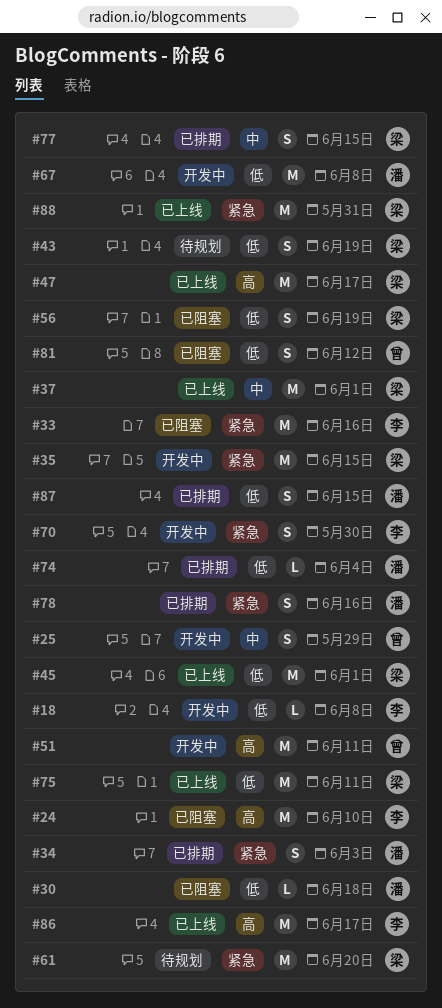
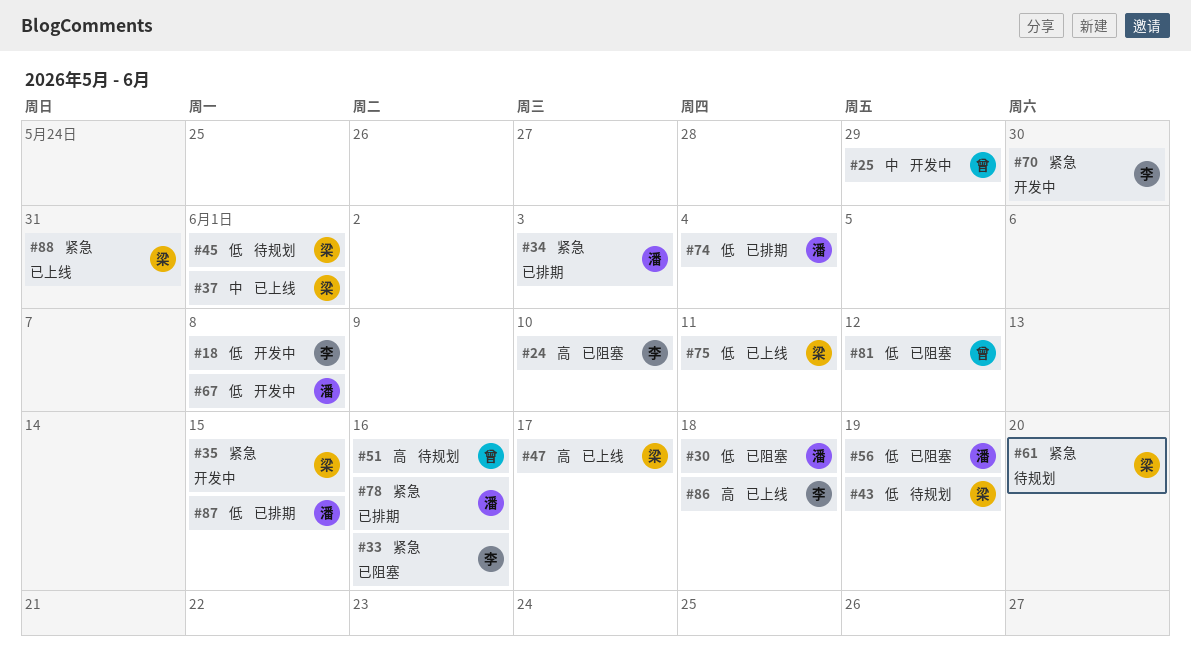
#45, status: 已上线 -> 待规划
#51, status: 开发中 -> 待规划
#51, due: Jun 11 -> Jun 16
#56, owner: 梁 -> 潘
#77: present -> none
#86, due: Jun 17 -> Jun 18

